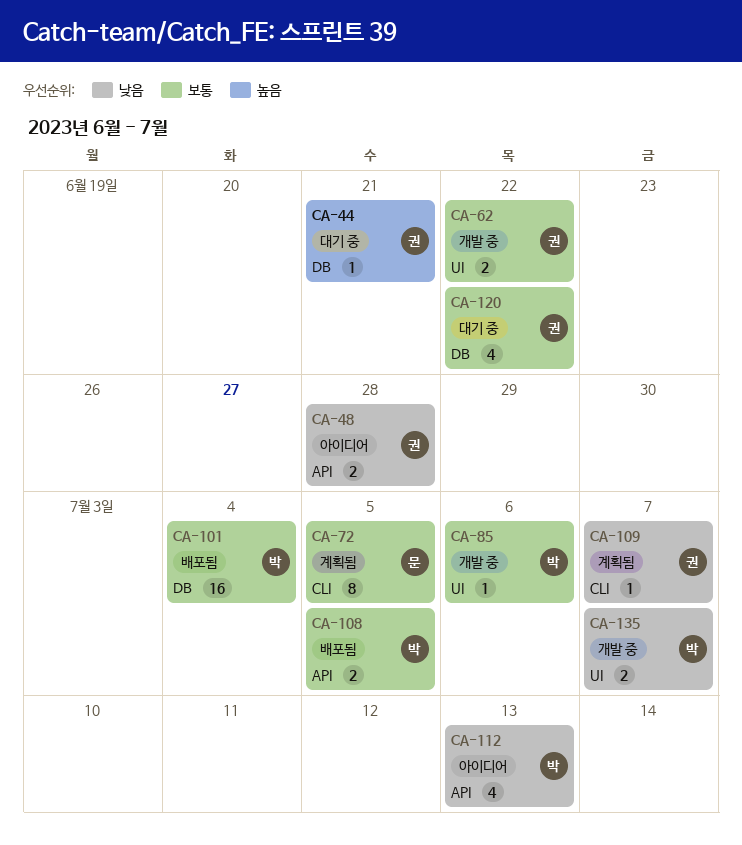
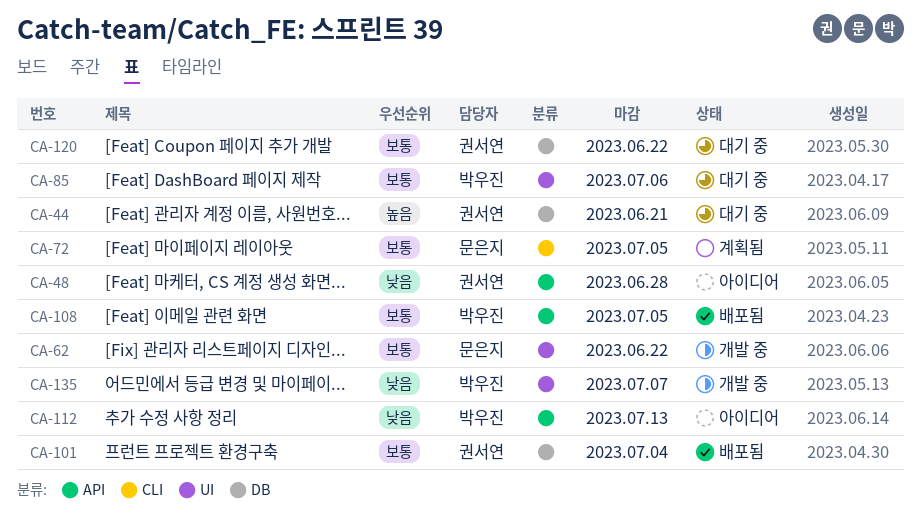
CA-62, owner: 권서연 -> 문은지
CA-85, status: 개발 중 -> 대기 중
CA-101, owner: 박우진 -> 권서연
CA-109: present -> none

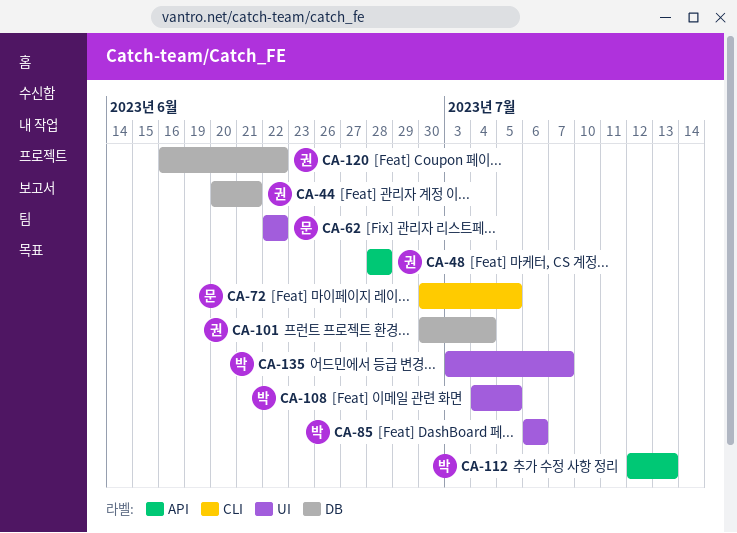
CA-108, label: API -> UI

